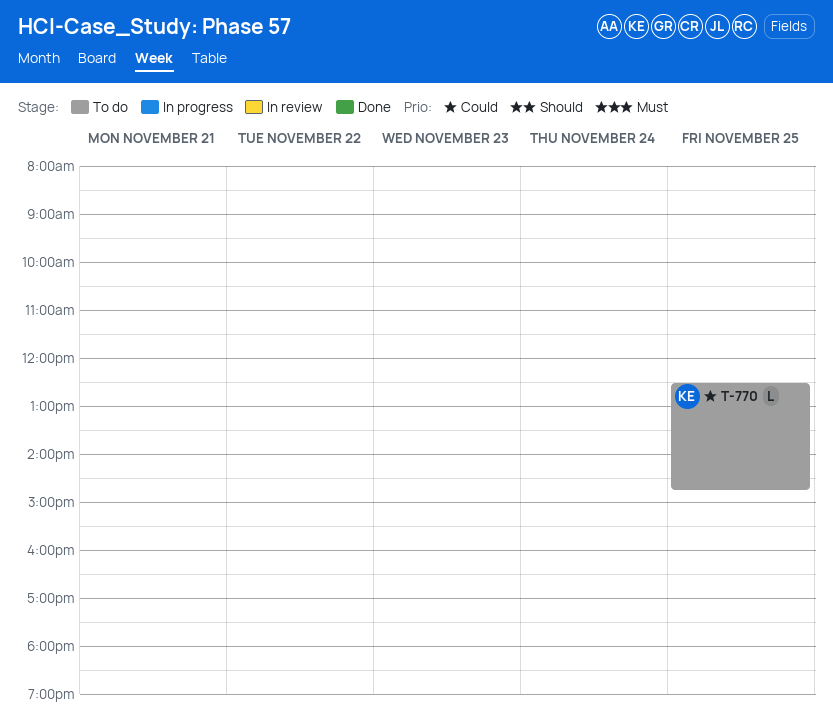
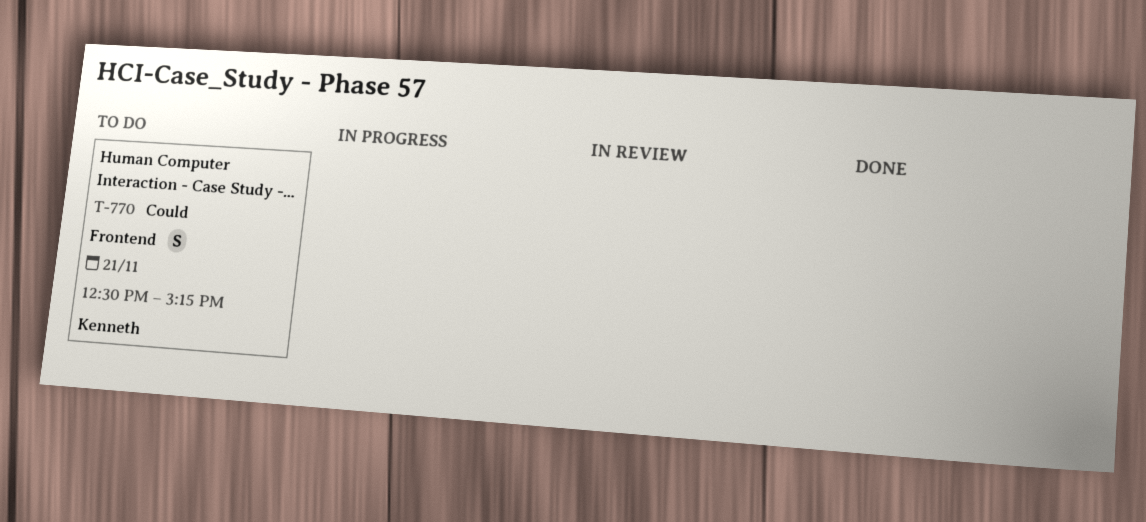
T-770, estimate: L -> S
T-770, day: Nov 25 -> Nov 21
T-770, ends: 14:45 -> 15:15

